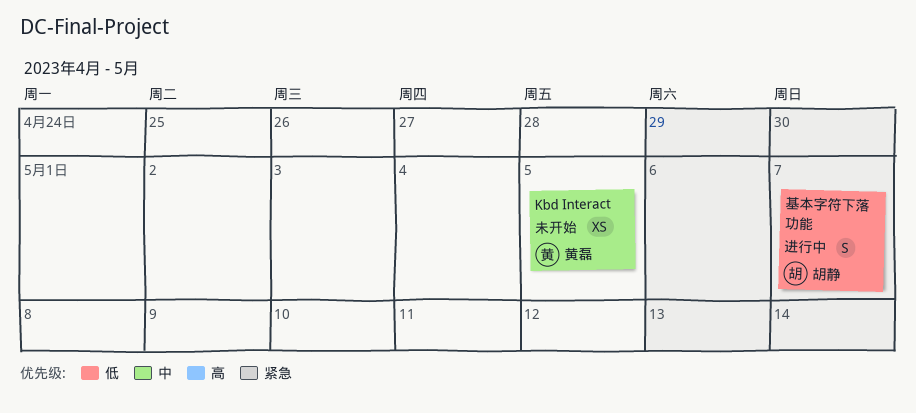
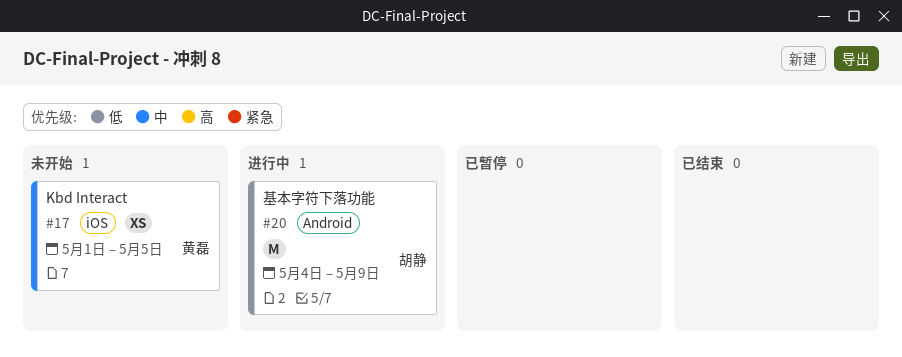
基本字符下落功能, estimate: S -> M
基本字符下落功能, due: May 7 -> May 9

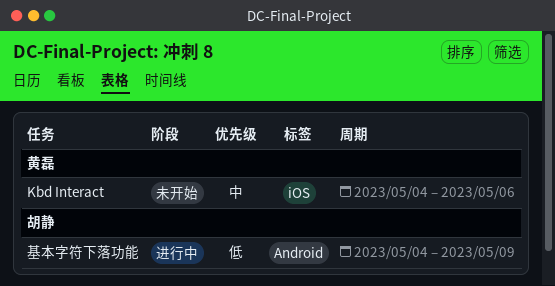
Kbd Interact, start: May 1 -> May 4
Kbd Interact, due: May 5 -> May 6

